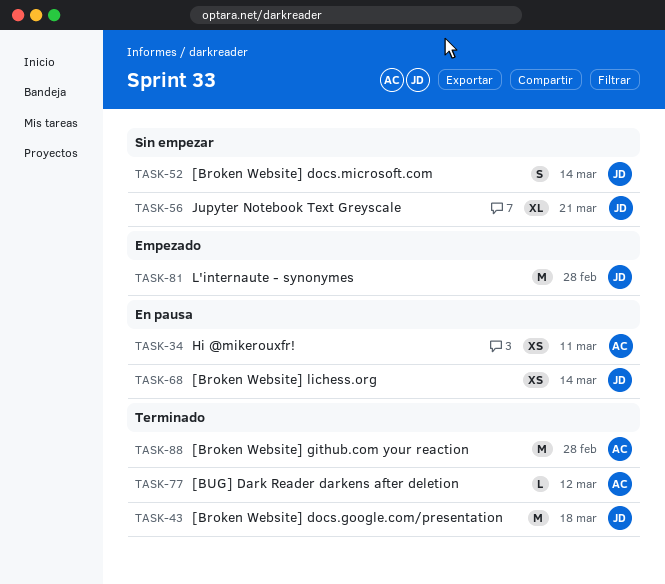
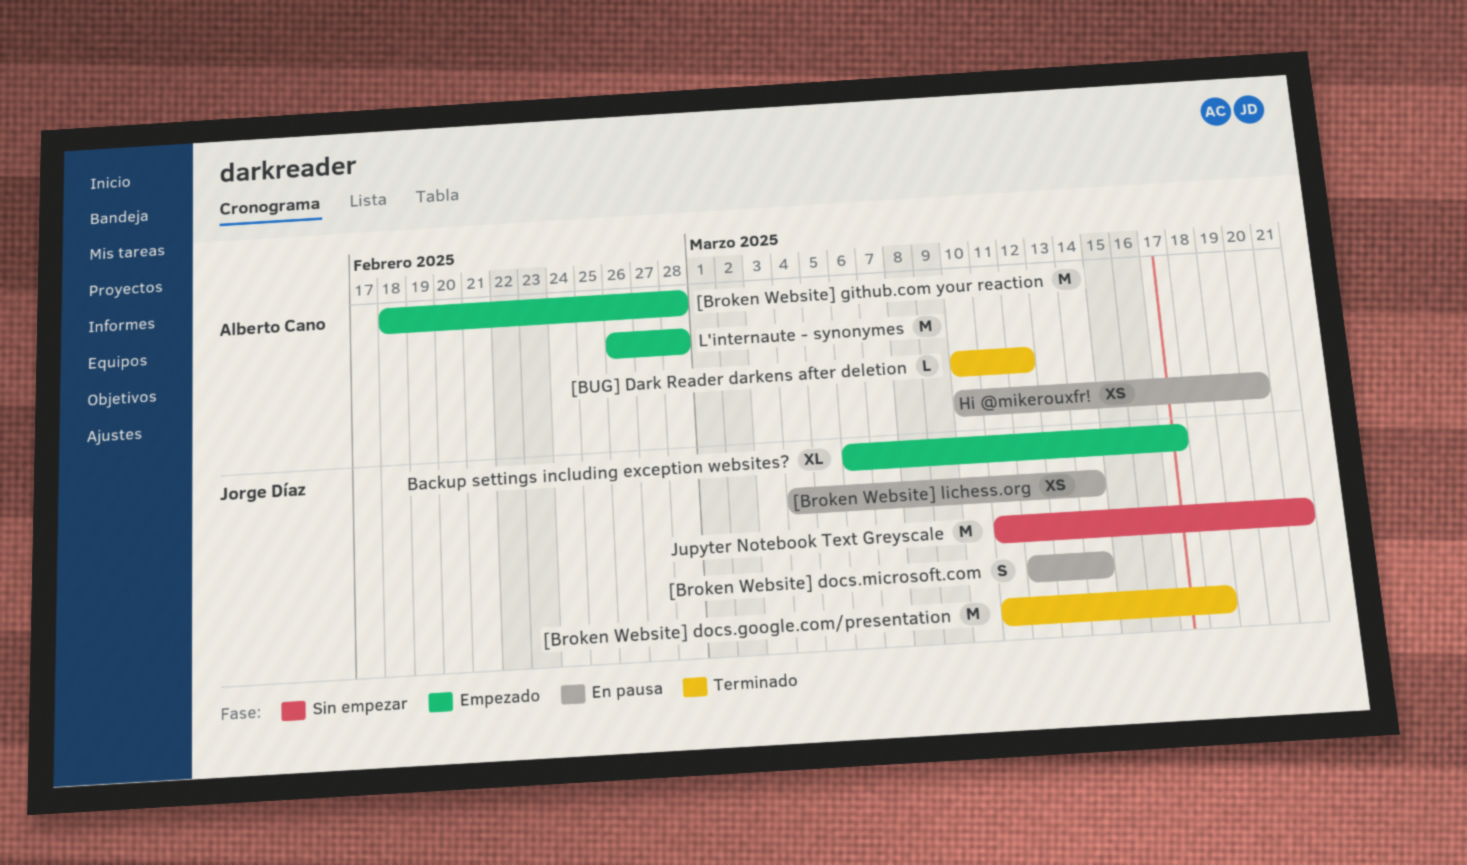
[Broken Website] docs.microsoft.com, status: Sin empezar -> En pausa
[Broken Website] github.com your reaction, status: Terminado -> Empezado
Backup settings including exception websites?: none -> present
Hi @mikerouxfr!, due: Mar 11 -> Mar 20
Jupyter Notebook Text Greyscale, estimate: XL -> M
L'internaute - synonymes, owner: Jorge Díaz -> Alberto Cano

